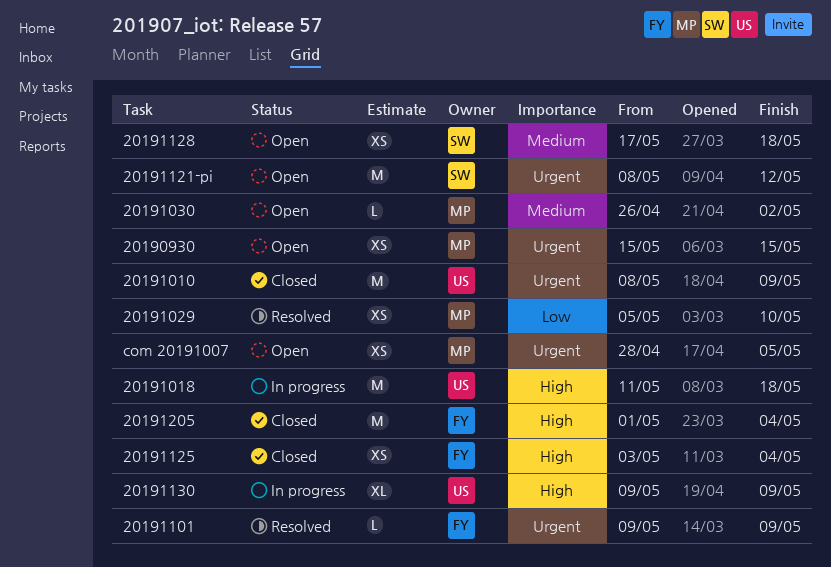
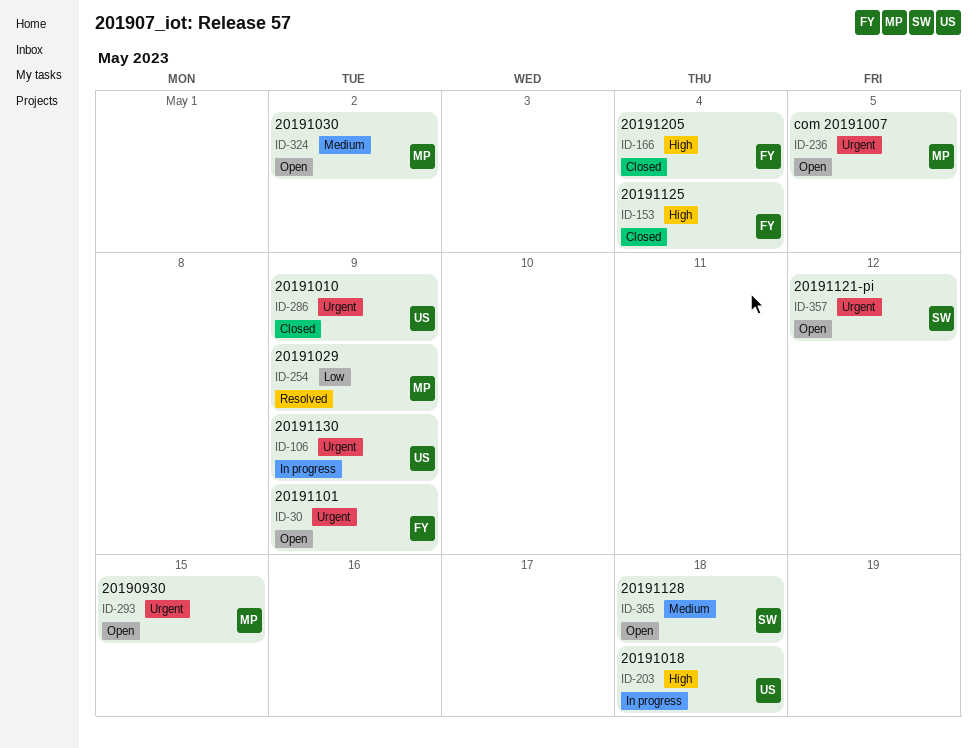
20191029, due: May 10 -> May 9
20191101, status: Resolved -> Open
20191130, priority: High -> Urgent

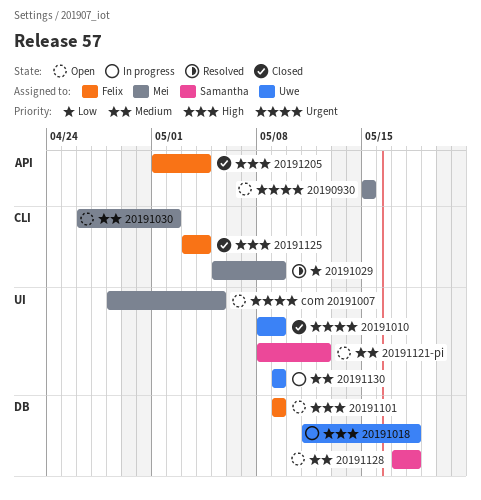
20191101, priority: Urgent -> High
20191121-pi, priority: Urgent -> Medium
20191130, priority: Urgent -> Medium

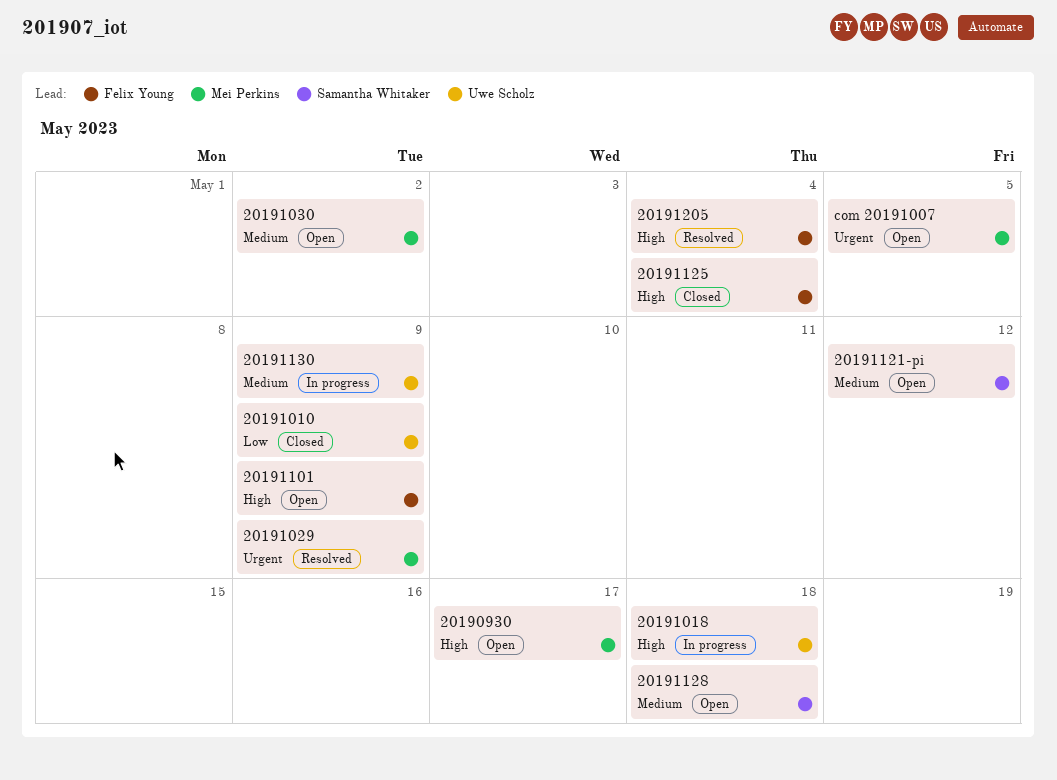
20190930, priority: Urgent -> High
20190930, due: May 15 -> May 17
20191010, priority: Urgent -> Low
20191029, priority: Low -> Urgent
20191205, status: Closed -> Resolved

